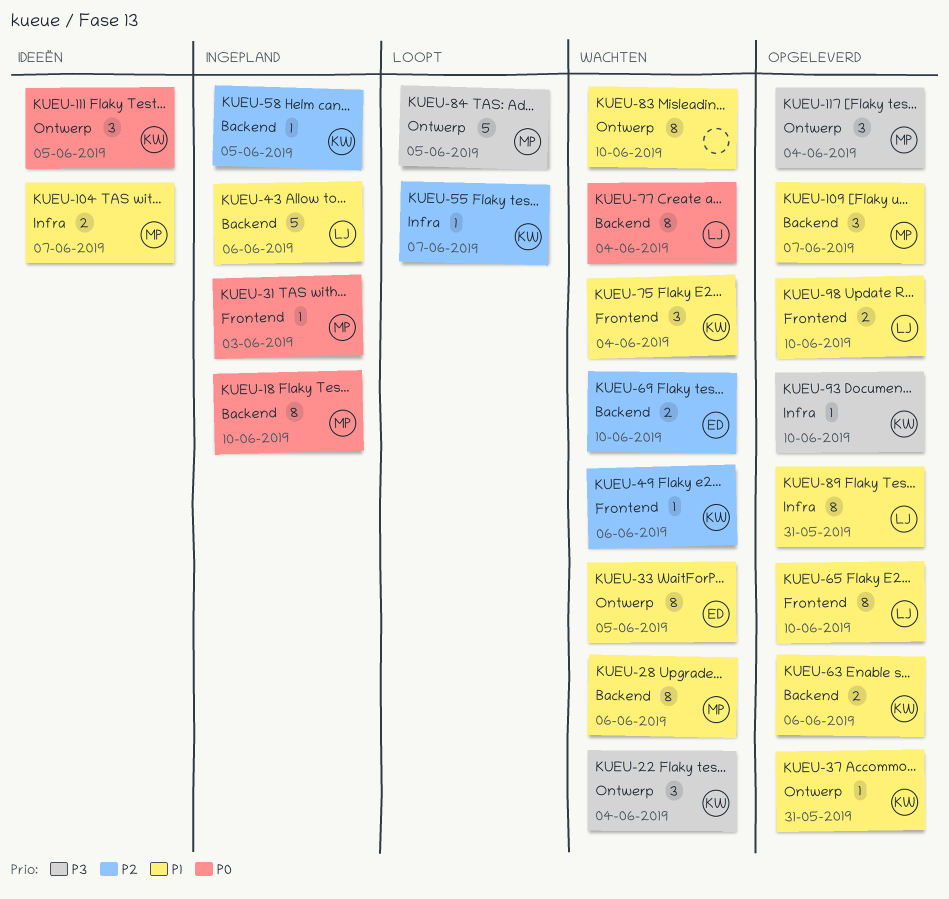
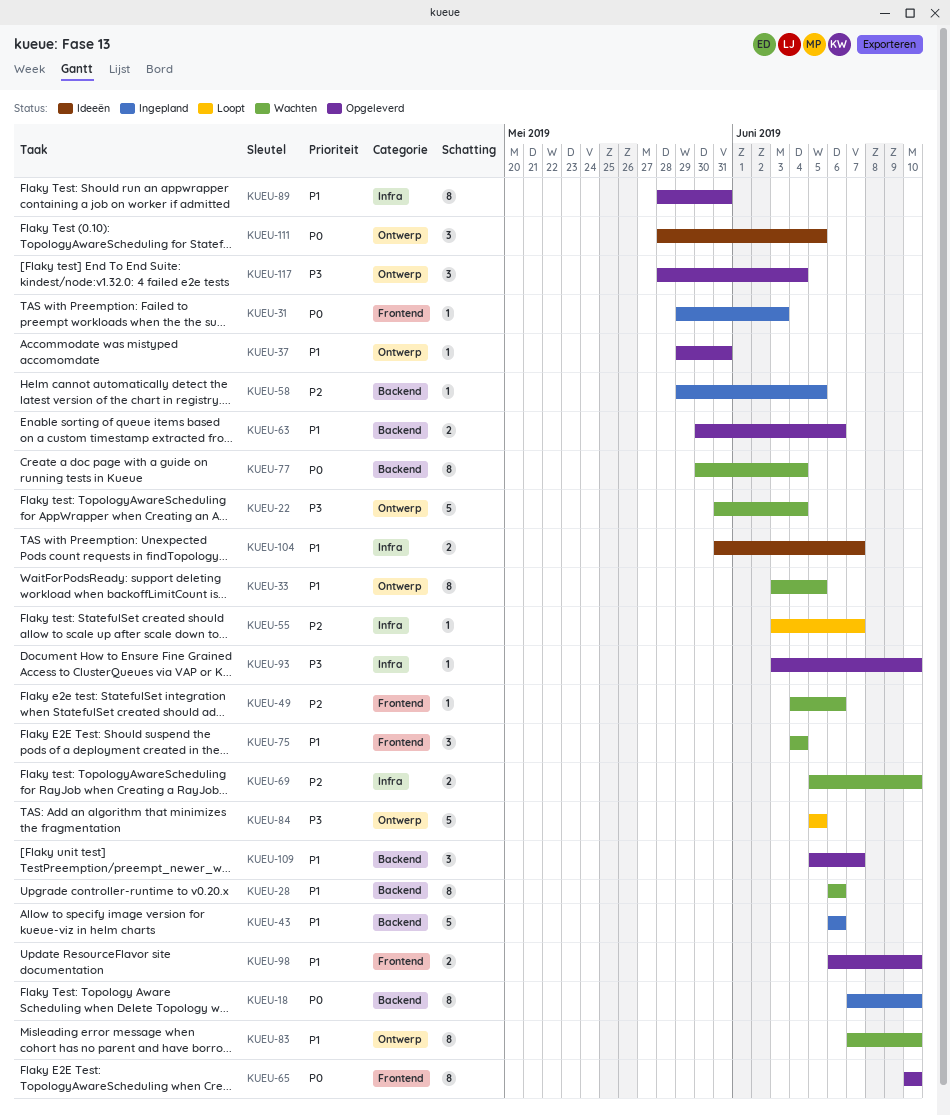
KUEU-22, estimate: 3 -> 5
KUEU-65, priority: P1 -> P0
KUEU-69, label: Backend -> Infra

